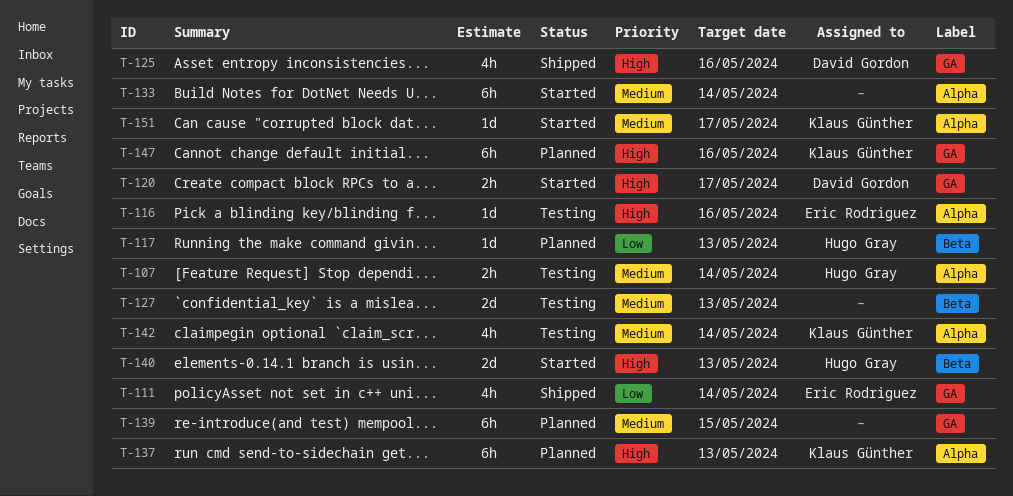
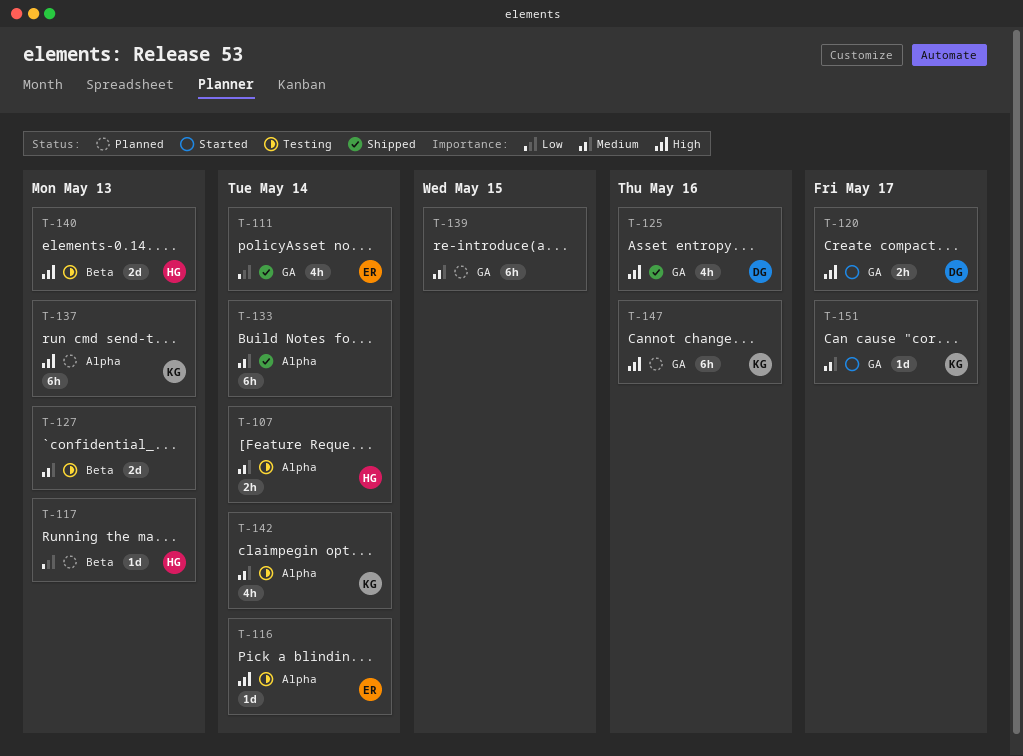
T-116, due: May 16 -> May 14
T-133, status: Started -> Shipped
T-140, status: Started -> Testing
T-151, label: Alpha -> GA

